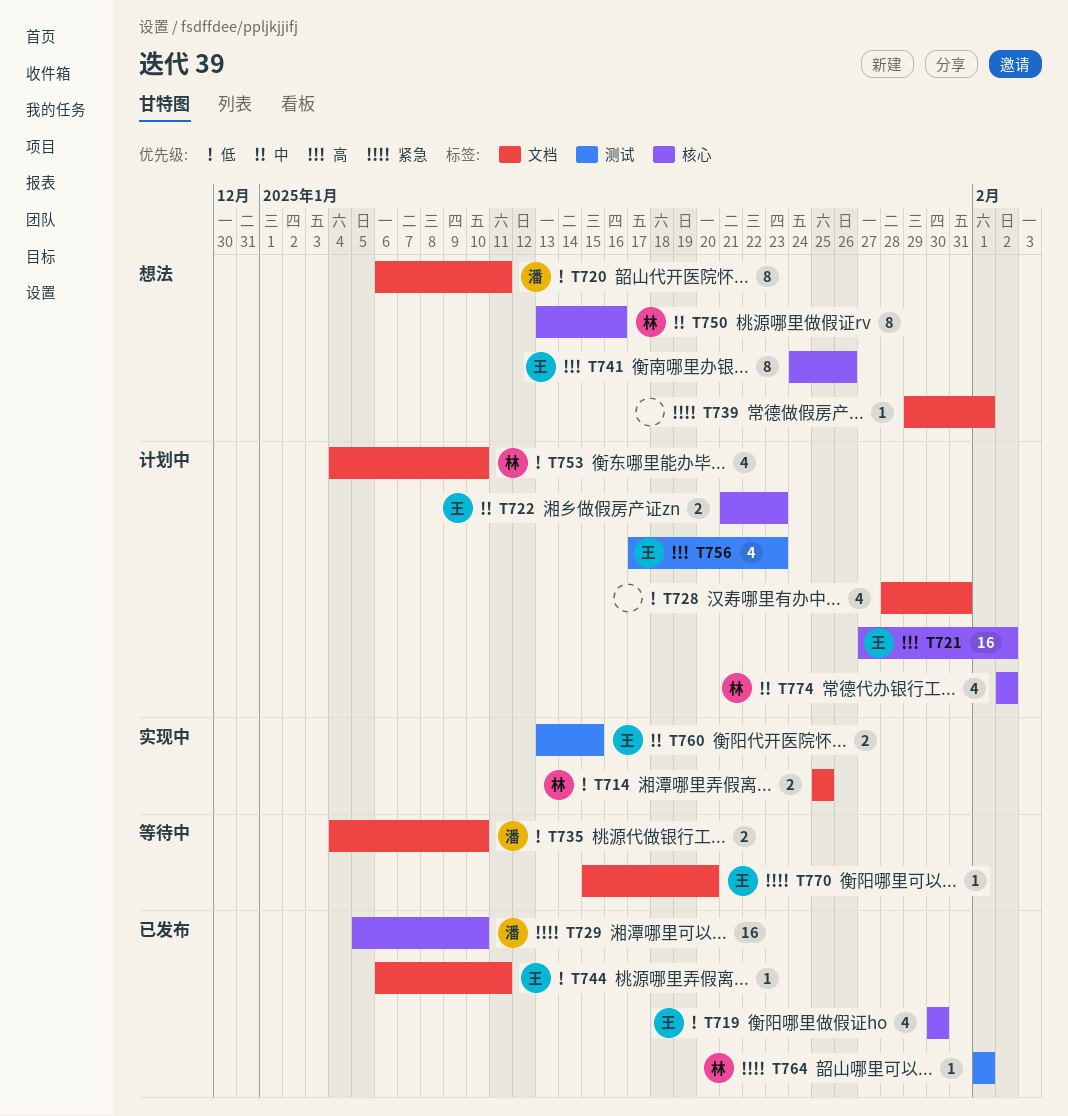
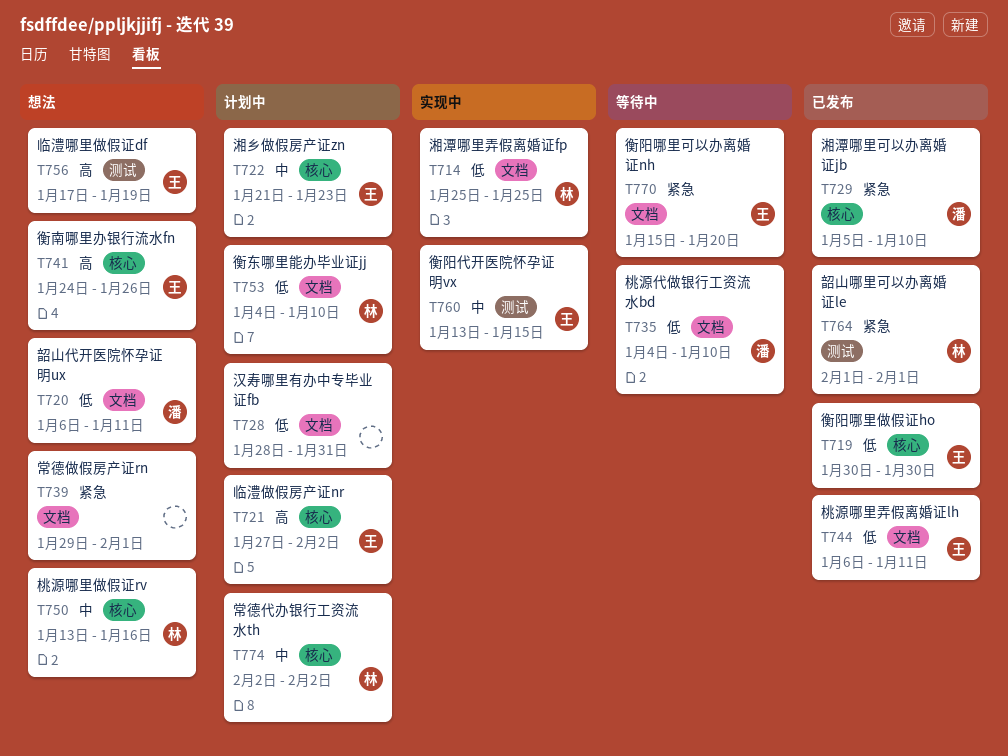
T756, status: 计划中 -> 想法
T756, due: Jan 23 -> Jan 19

